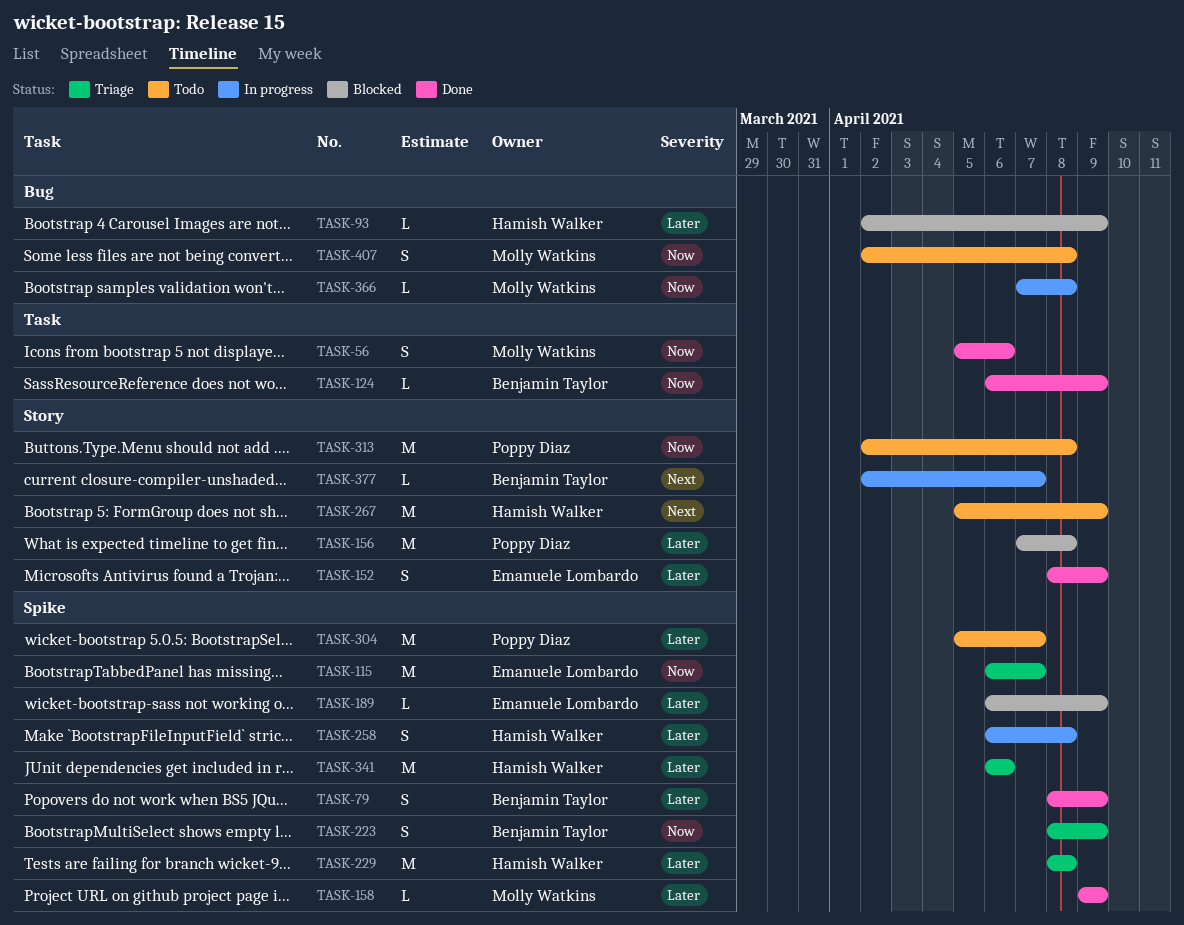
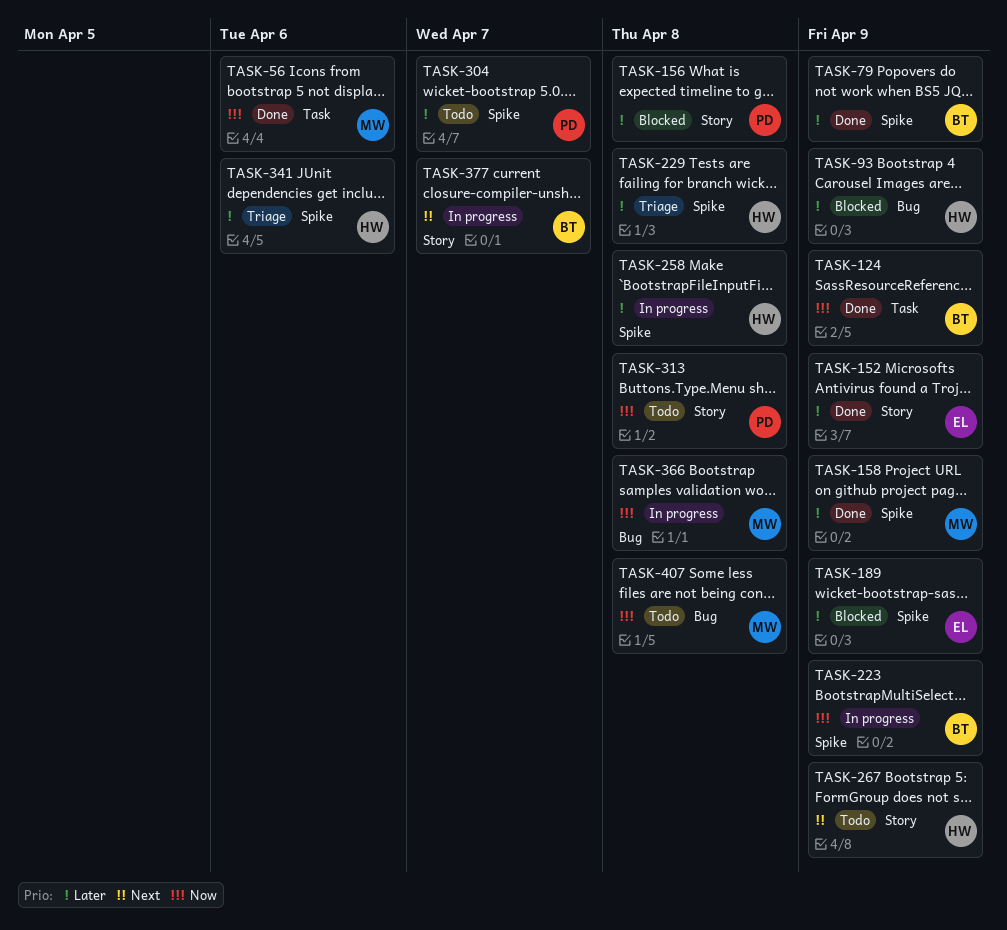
TASK-115: present -> none
TASK-223, status: Triage -> In progress

